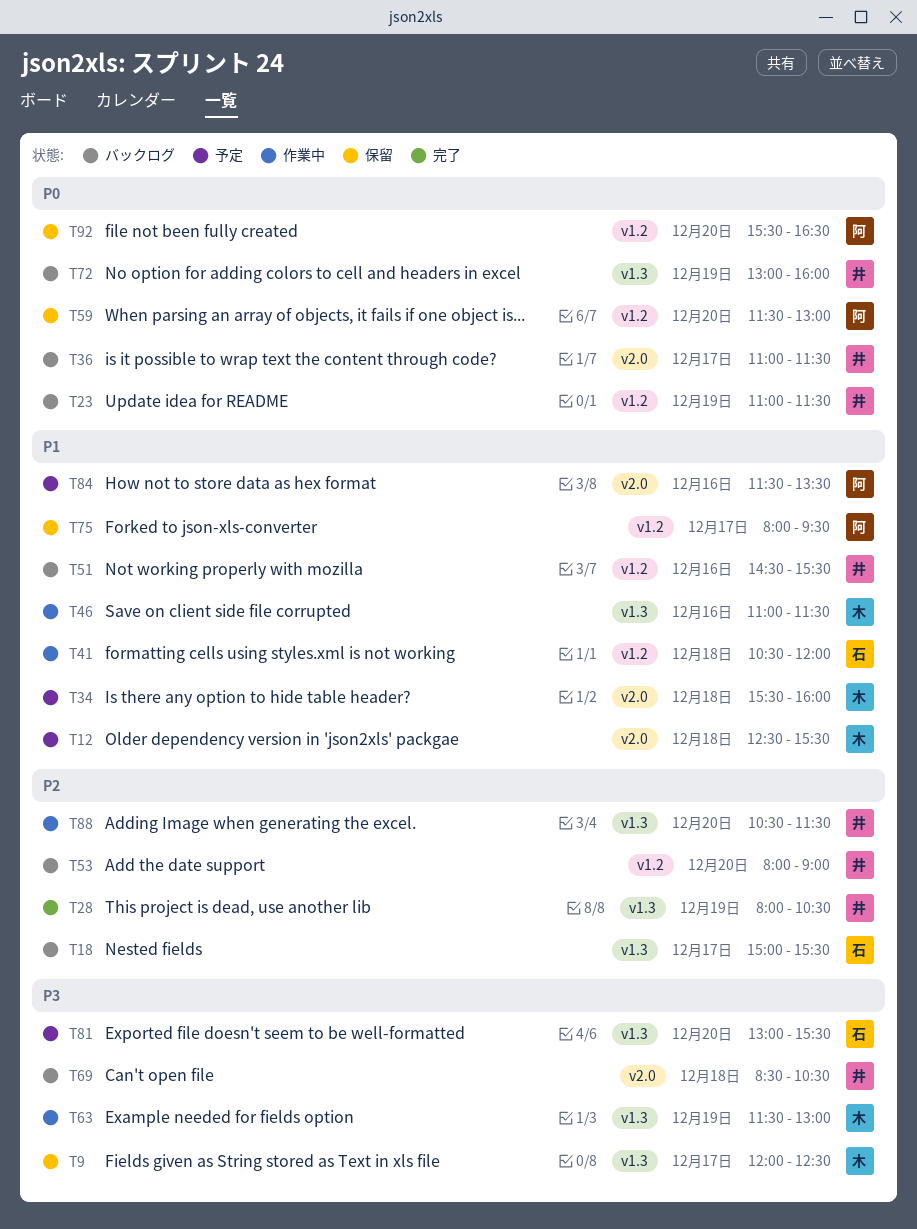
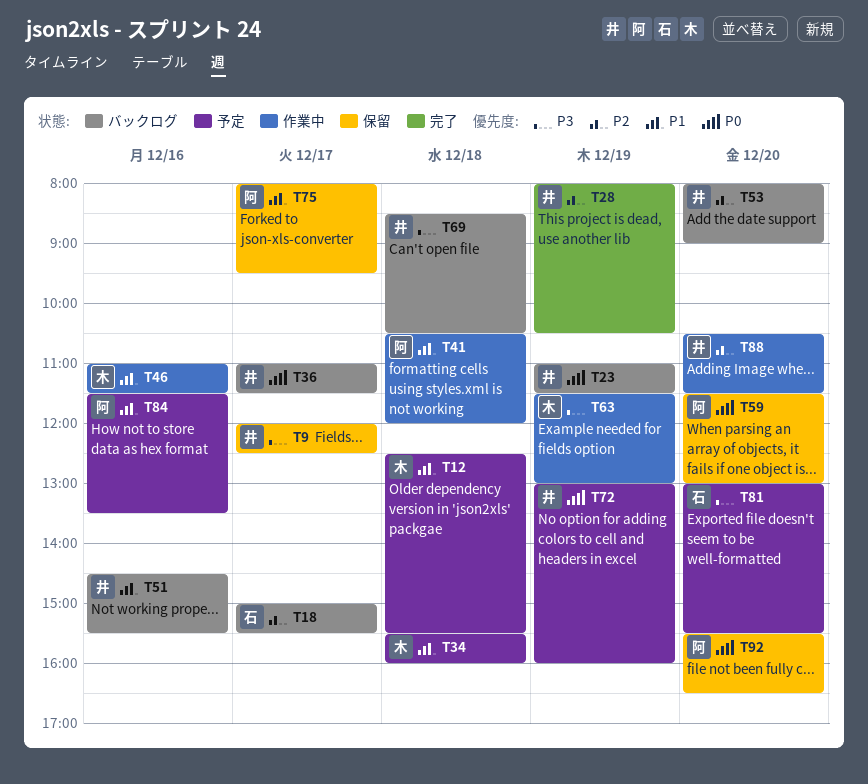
T9, owner: 木 -> 井
T41, owner: 石 -> 阿
T72, status: バックログ -> 予定

